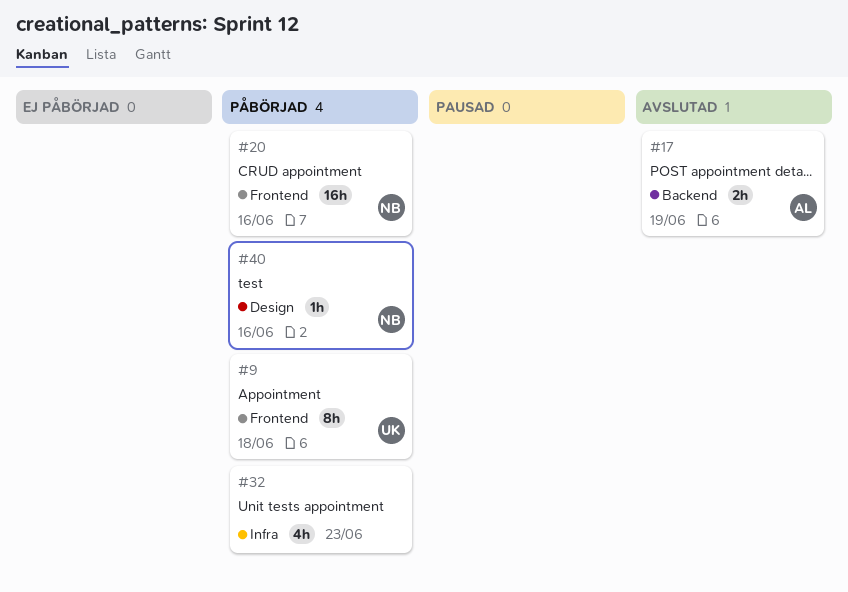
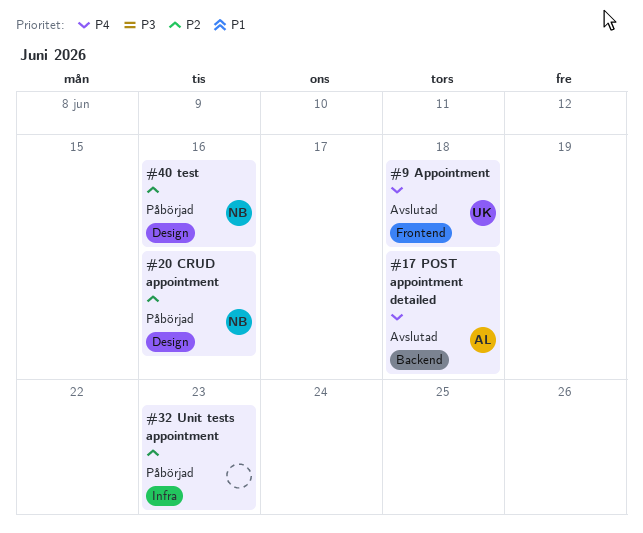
#9, status: Påbörjad -> Avslutad
#17, due: Jun 19 -> Jun 18
#20, label: Frontend -> Design

